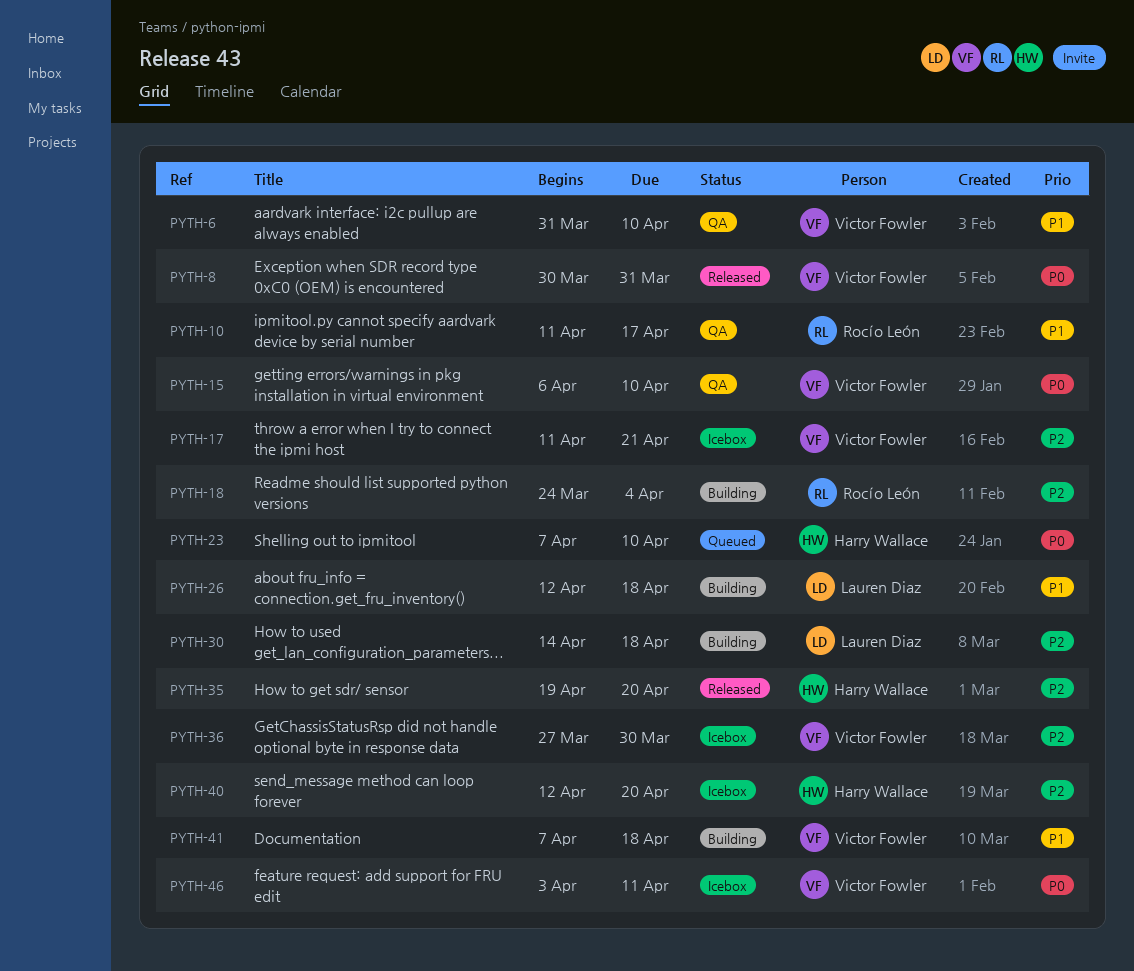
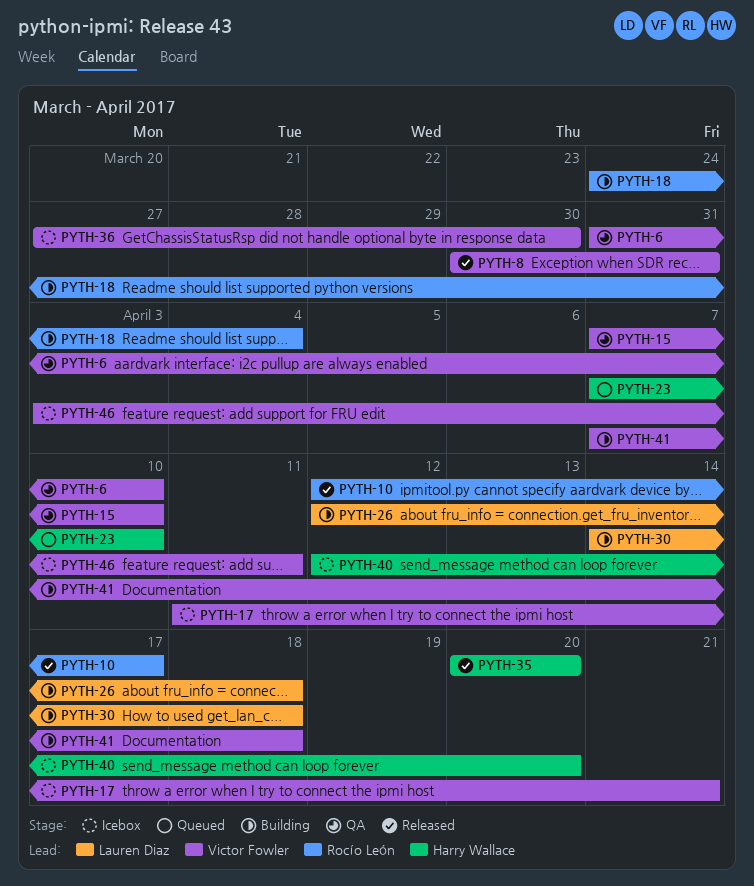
PYTH-10, status: QA -> Released
PYTH-10, start: Apr 11 -> Apr 12
PYTH-15, start: Apr 6 -> Apr 7
PYTH-35, start: Apr 19 -> Apr 20

